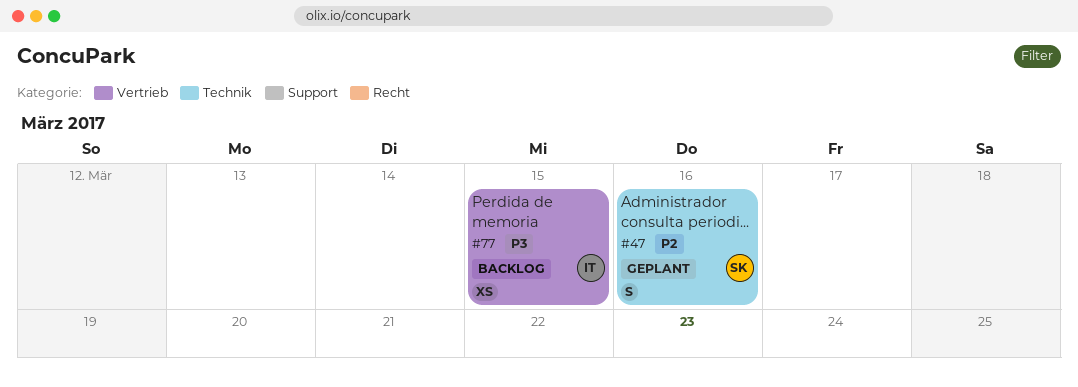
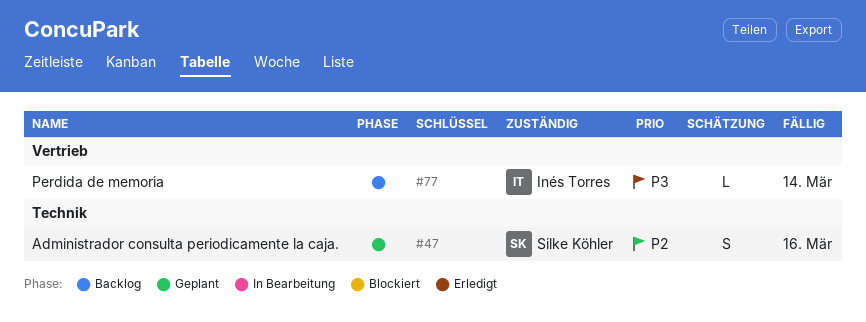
#77, estimate: XS -> L
#77, due: Mar 15 -> Mar 14

